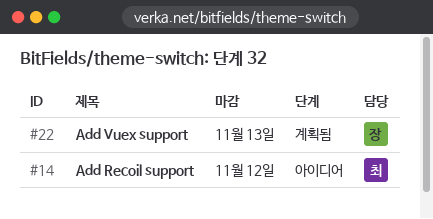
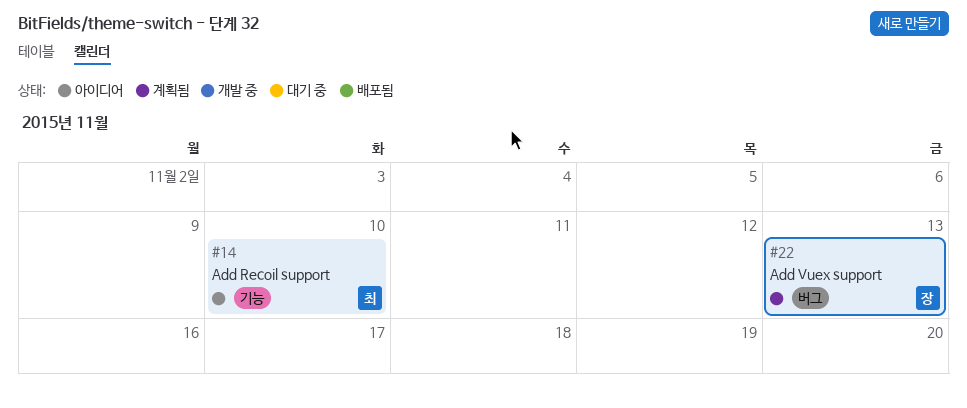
#14, due: Nov 12 -> Nov 10

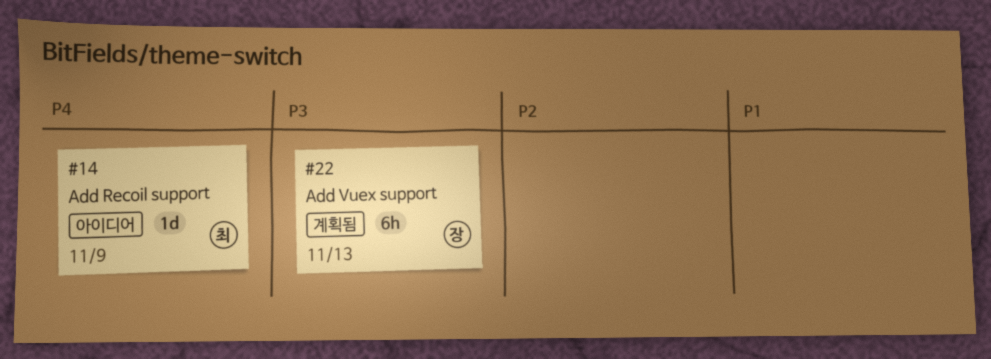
#14, due: Nov 10 -> Nov 9

